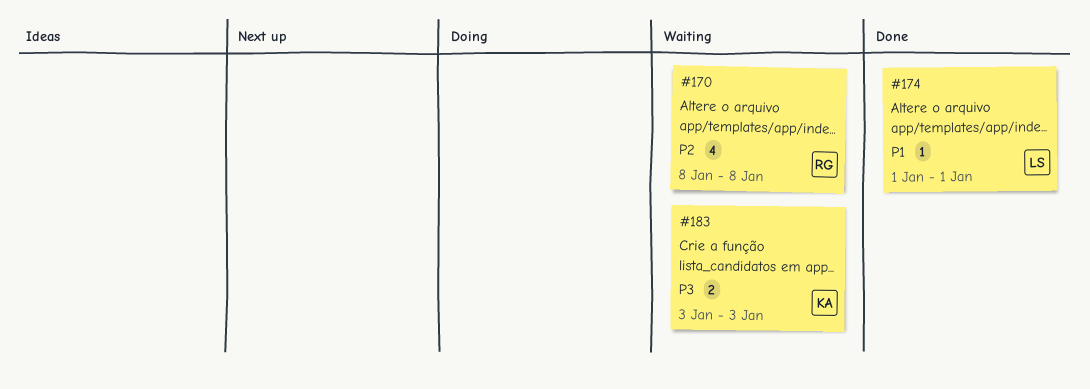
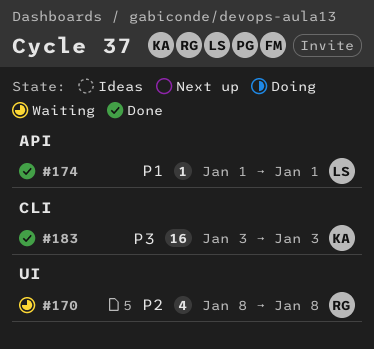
#183, status: Waiting -> Done
#183, estimate: 2 -> 16

